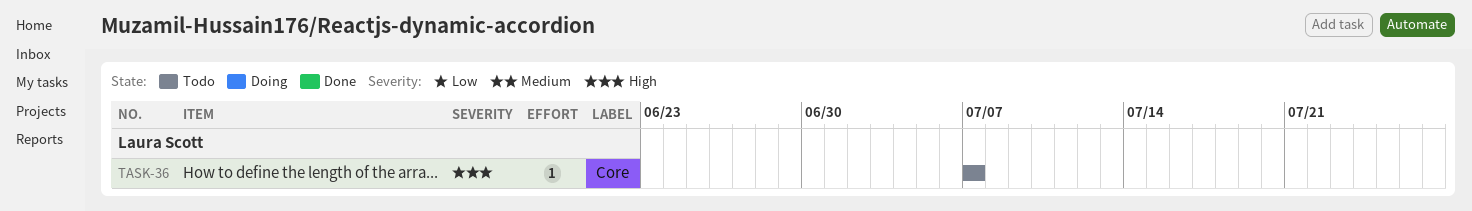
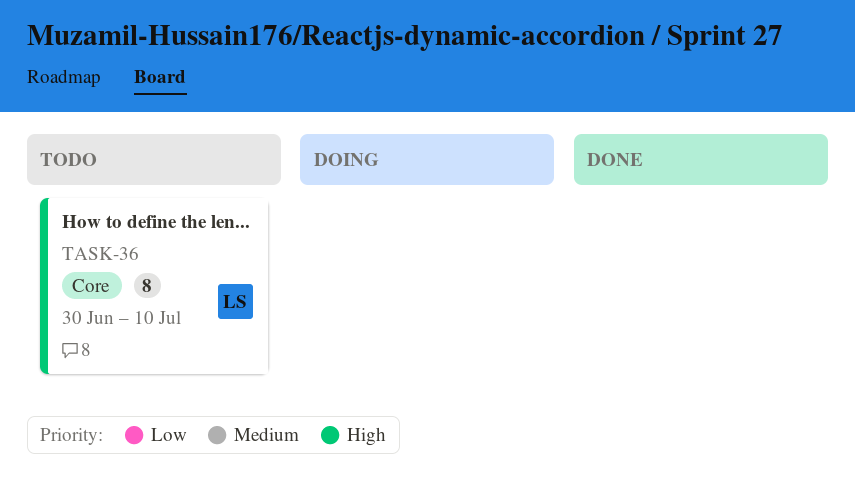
TASK-36, estimate: 1 -> 8
TASK-36, start: Jul 7 -> Jun 30
TASK-36, due: Jul 7 -> Jul 10

